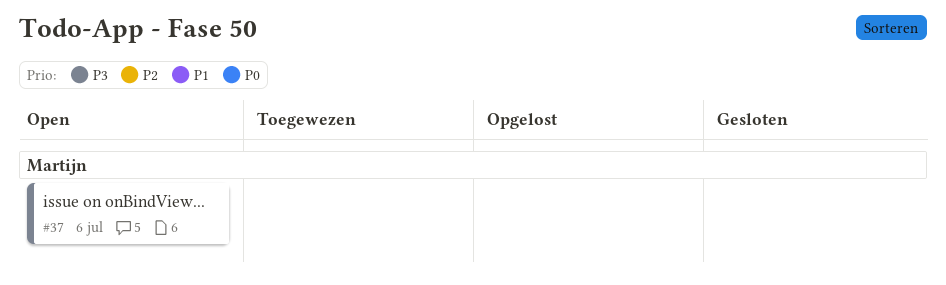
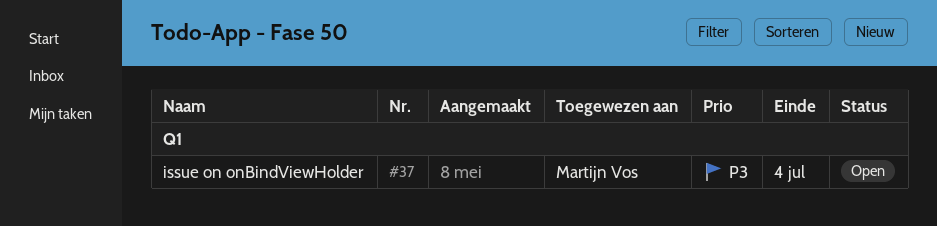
#37, due: Jul 6 -> Jul 4

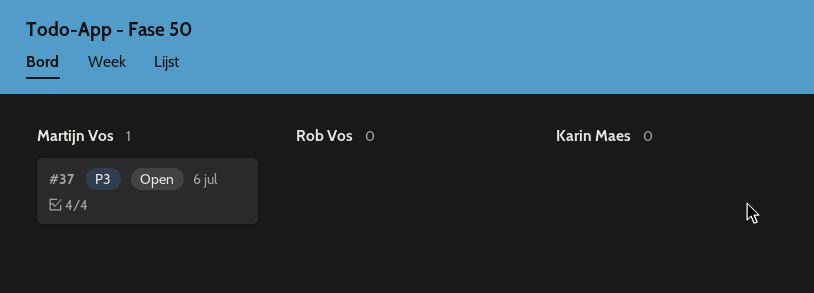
#37, due: Jul 4 -> Jul 6

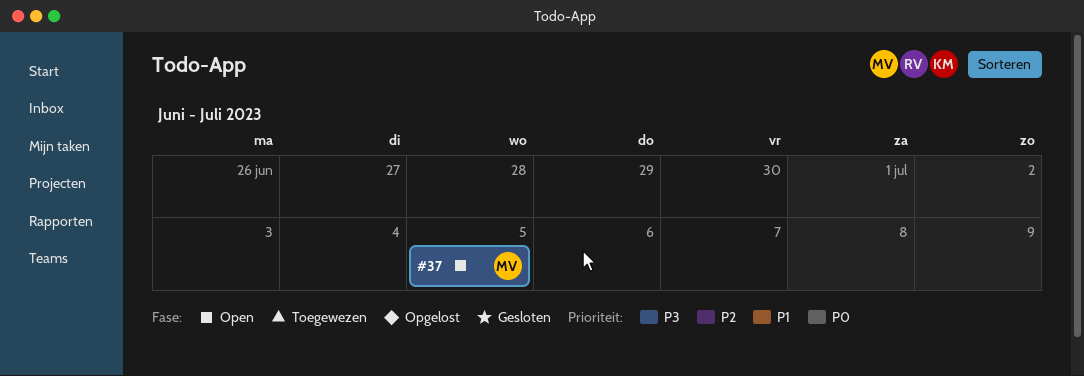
#37, due: Jul 6 -> Jul 5

